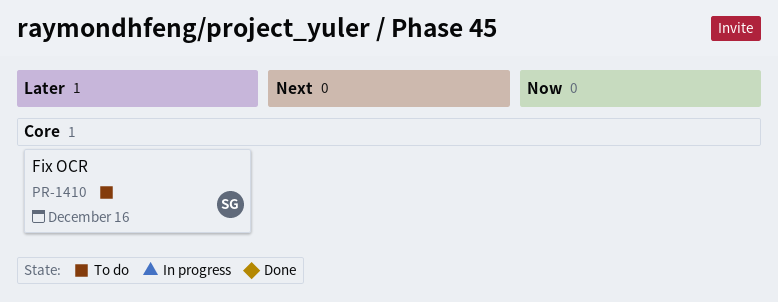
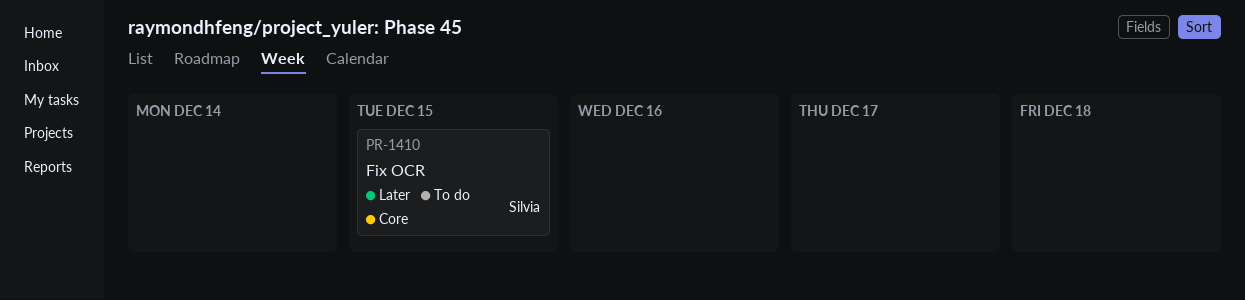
PR-1410, due: Dec 16 -> Dec 15

